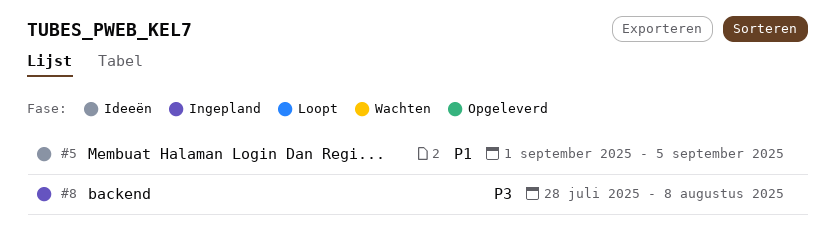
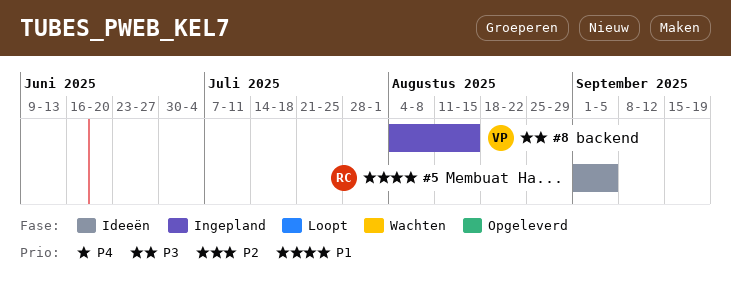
#8, start: Jul 28 -> Aug 4
#8, due: Aug 8 -> Aug 15

